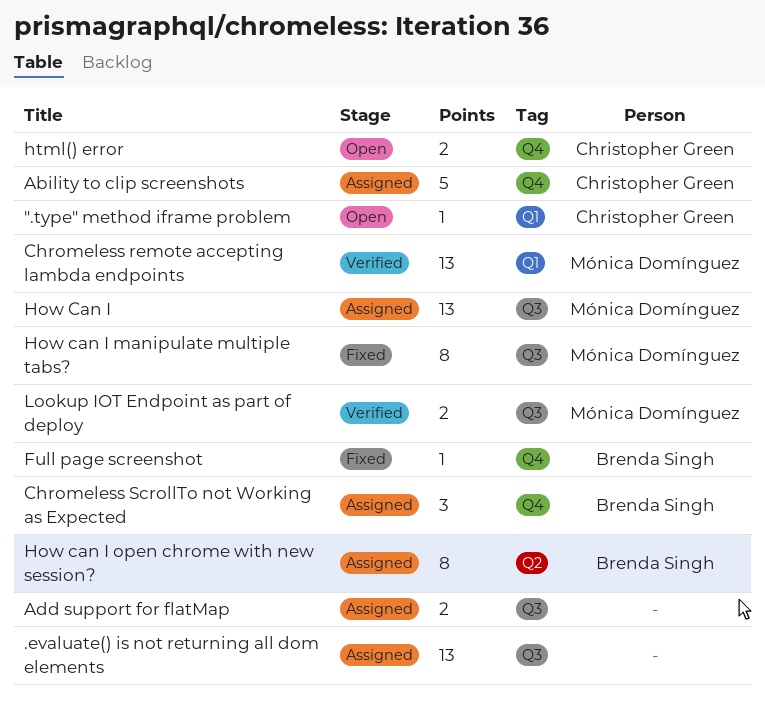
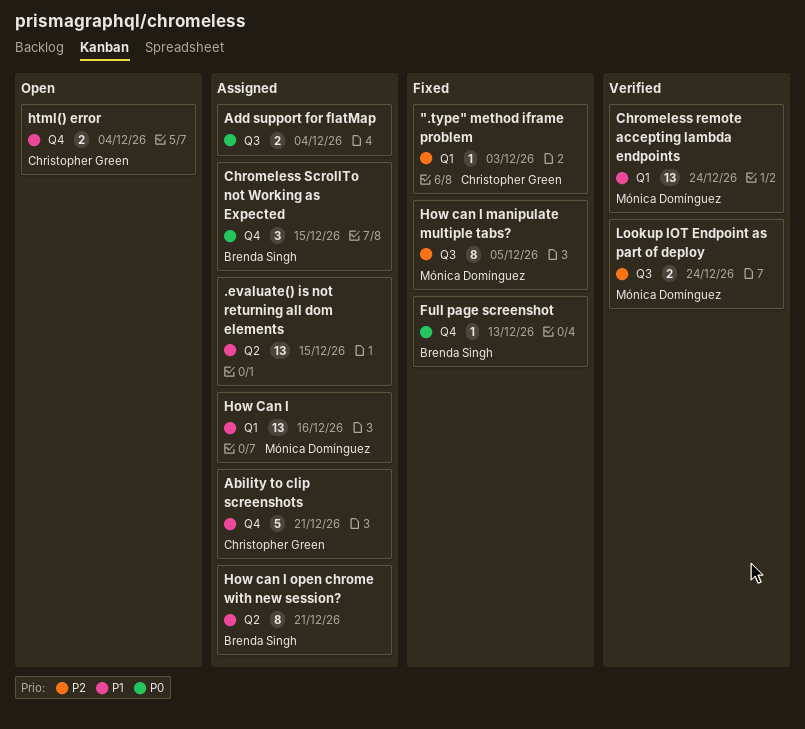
".type" method iframe problem, status: Open -> Fixed
.evaluate() is not returning all dom elements, label: Q3 -> Q2
How Can I, label: Q3 -> Q1

